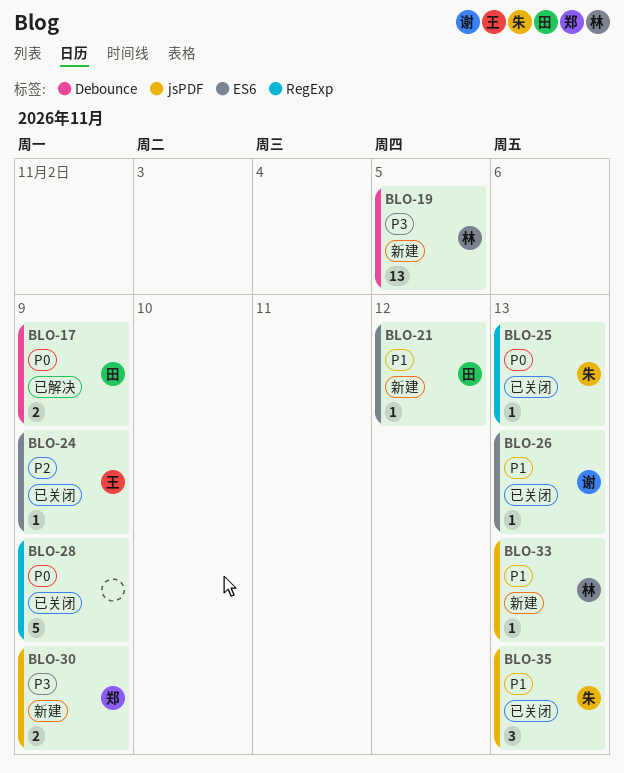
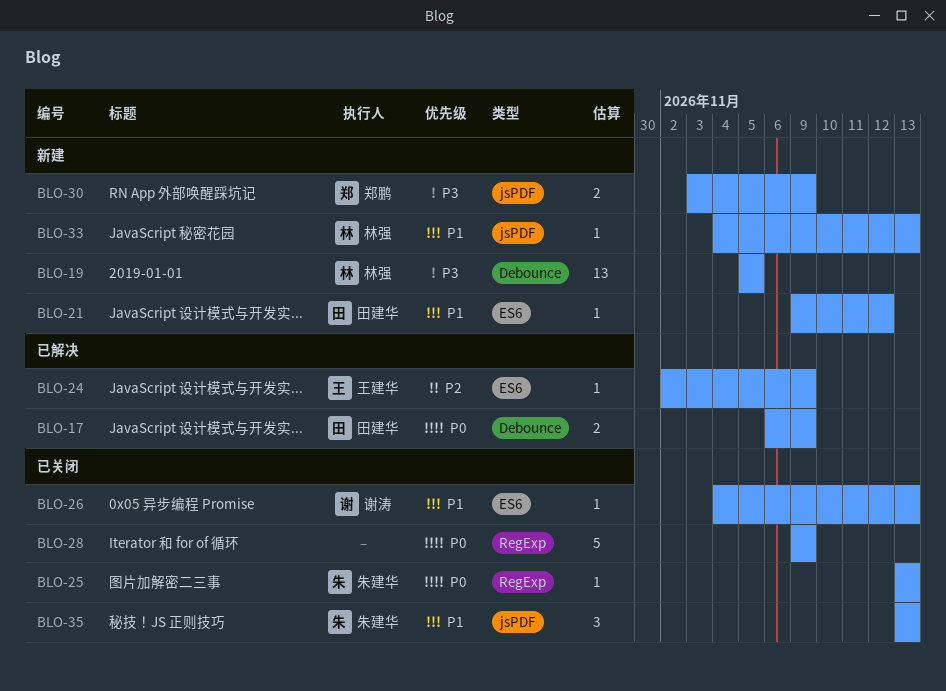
BLO-24, status: 已关闭 -> 已解决

